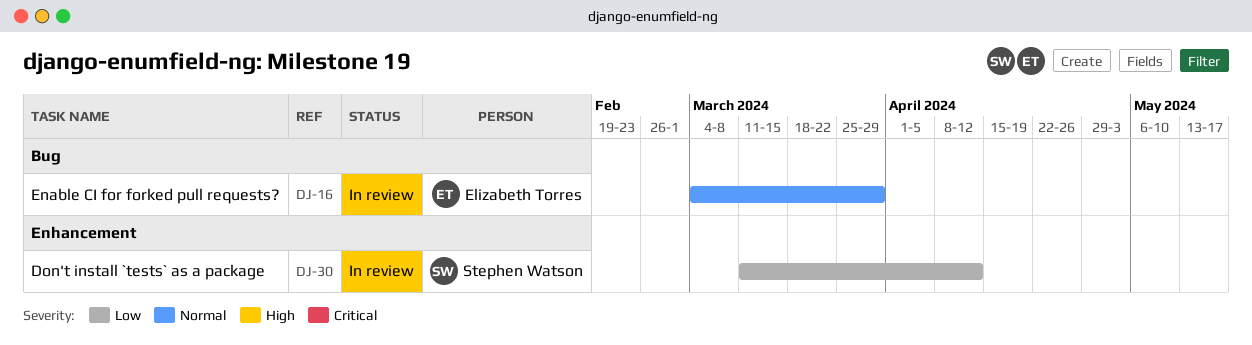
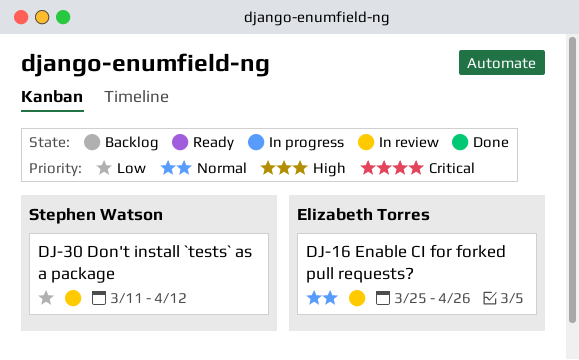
DJ-16, start: Mar 4 -> Mar 25
DJ-16, due: Mar 29 -> Apr 26

